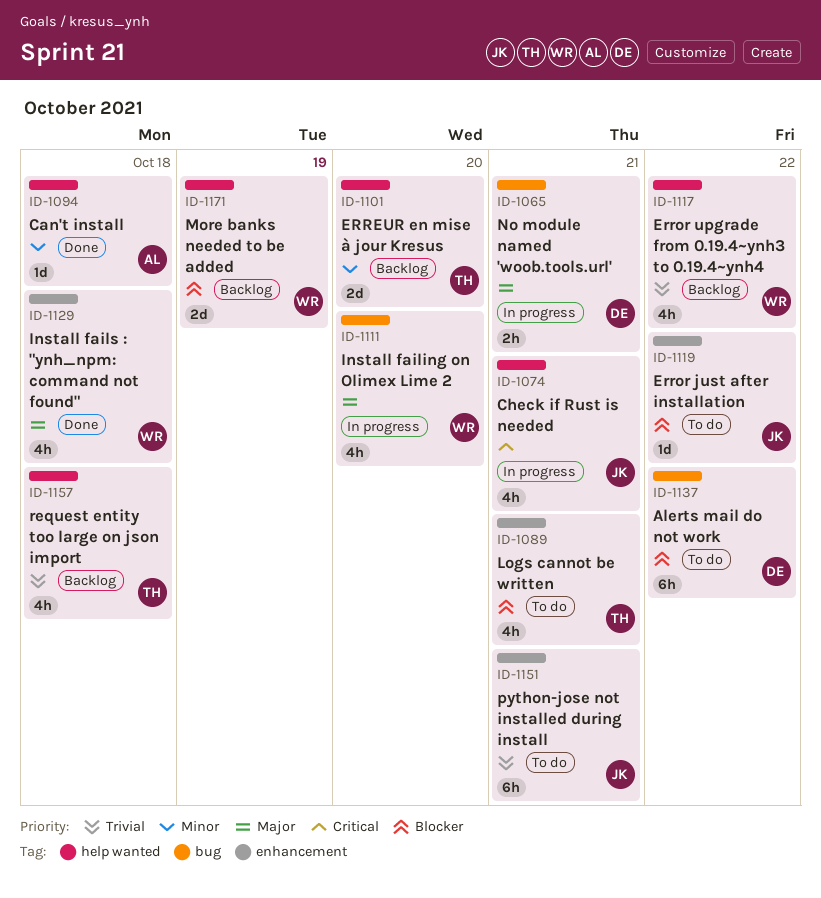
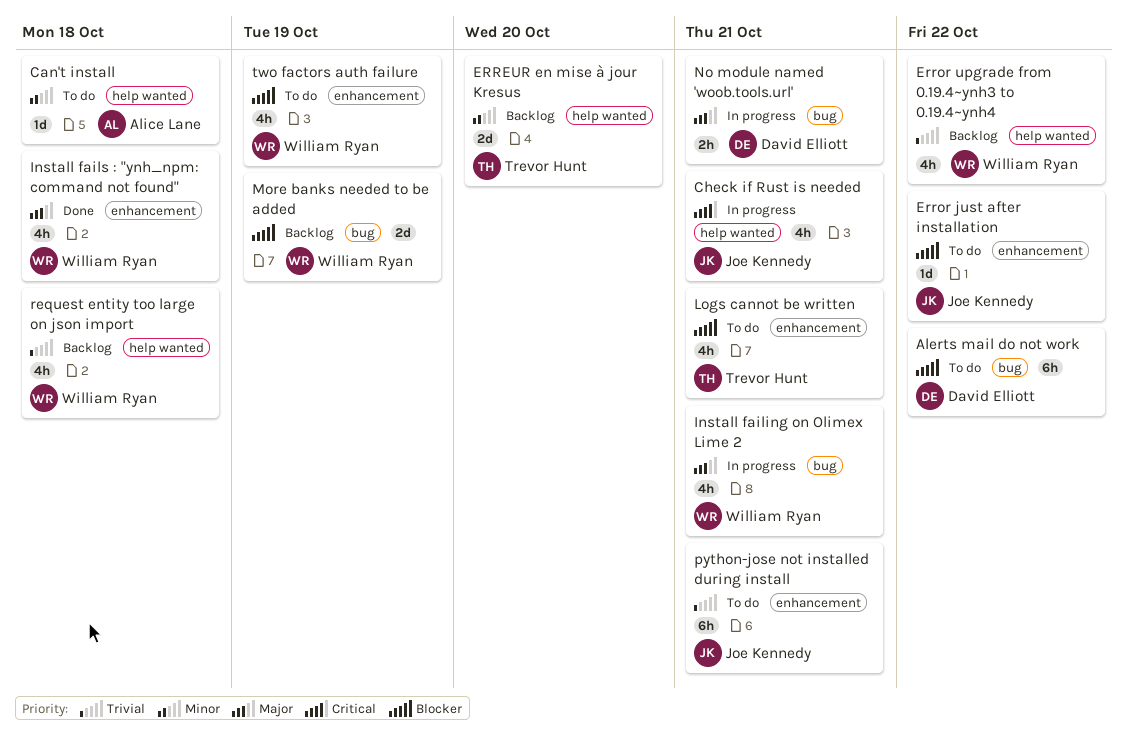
Can't install, status: Done -> To do
Install failing on Olimex Lime 2, due: Oct 20 -> Oct 21
More banks needed to be added, label: help wanted -> bug
request entity too large on json import, owner: Trevor Hunt -> William Ryan
two factors auth failure: none -> present

